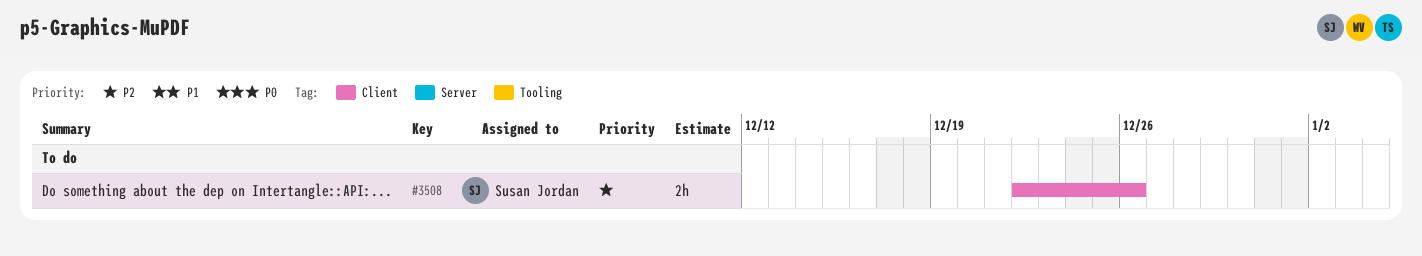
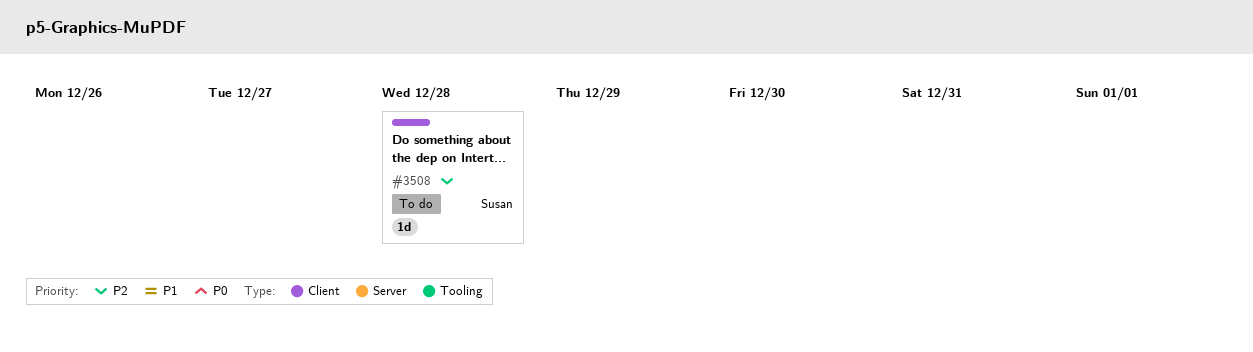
#3508, estimate: 2h -> 1d
#3508, due: Dec 26 -> Dec 28

